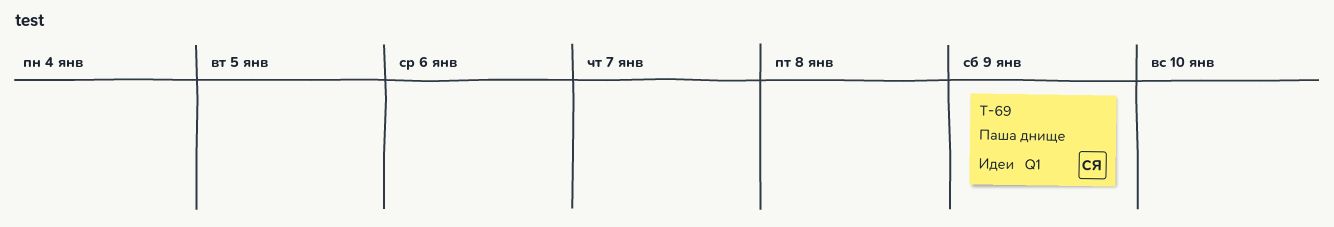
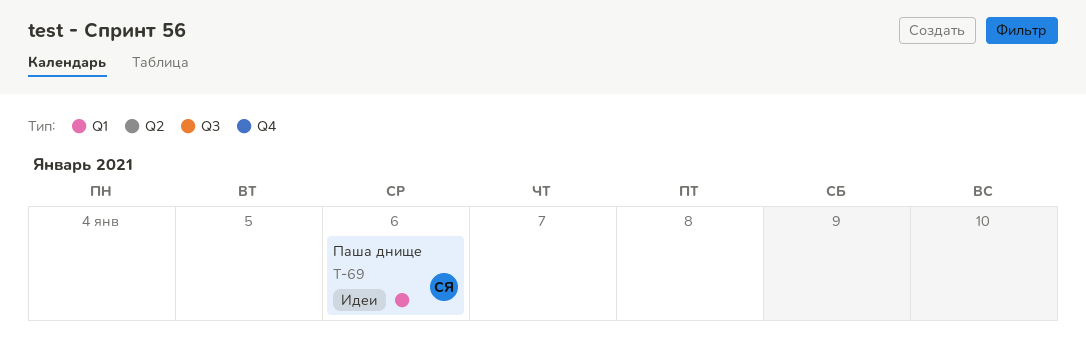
T-69, due: Jan 9 -> Jan 6

